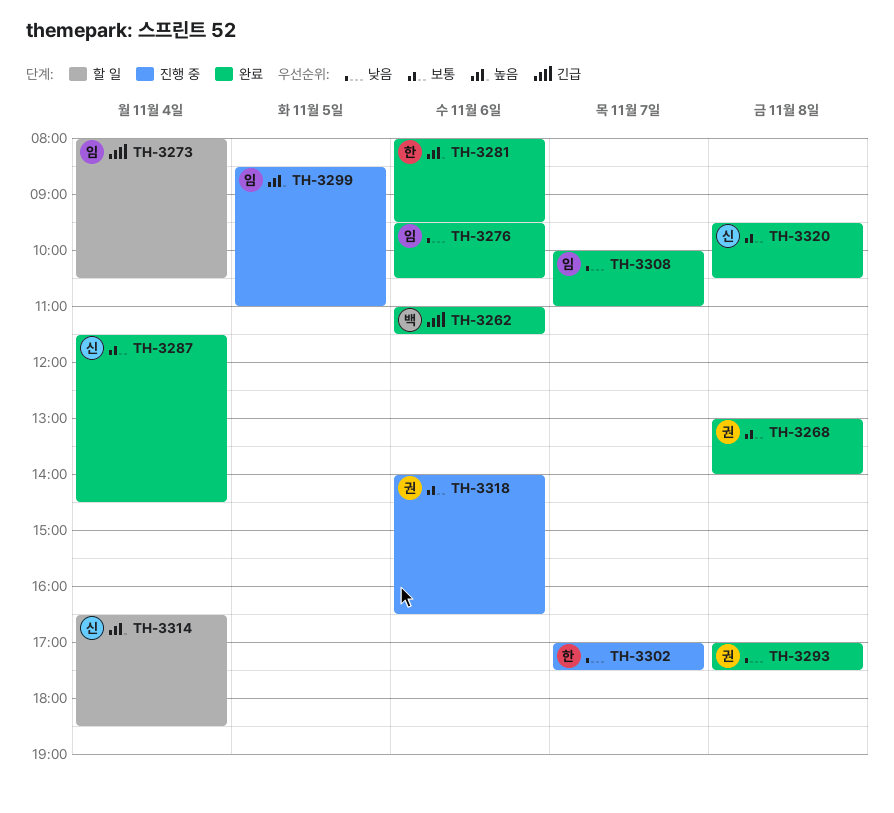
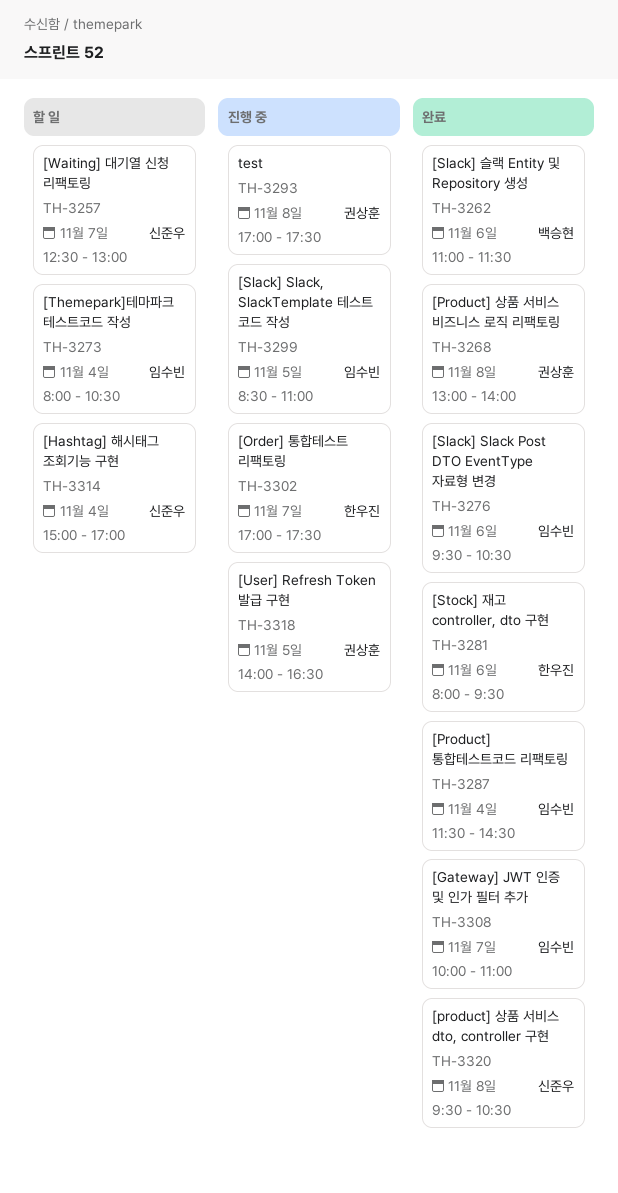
TH-3257: none -> present
TH-3287, owner: 신준우 -> 임수빈
TH-3293, status: 완료 -> 진행 중
TH-3314, begins: 16:30 -> 15:00
TH-3314, ends: 18:30 -> 17:00
TH-3318, day: Nov 6 -> Nov 5

